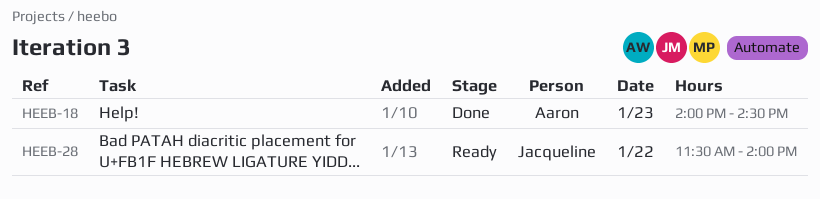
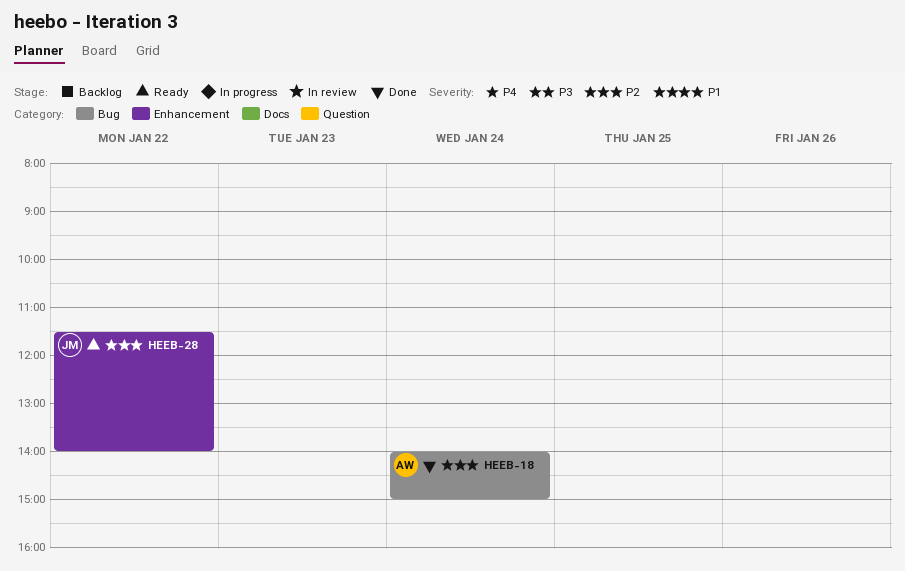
HEEB-18, day: Jan 23 -> Jan 24
HEEB-18, ends: 14:30 -> 15:00

